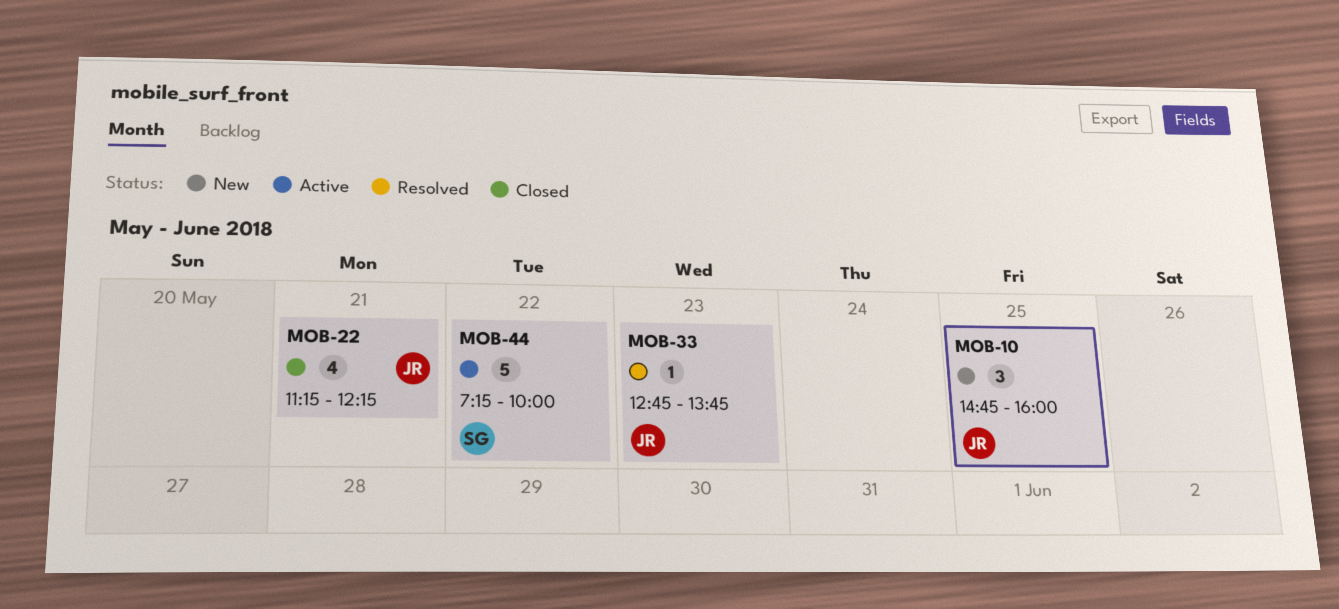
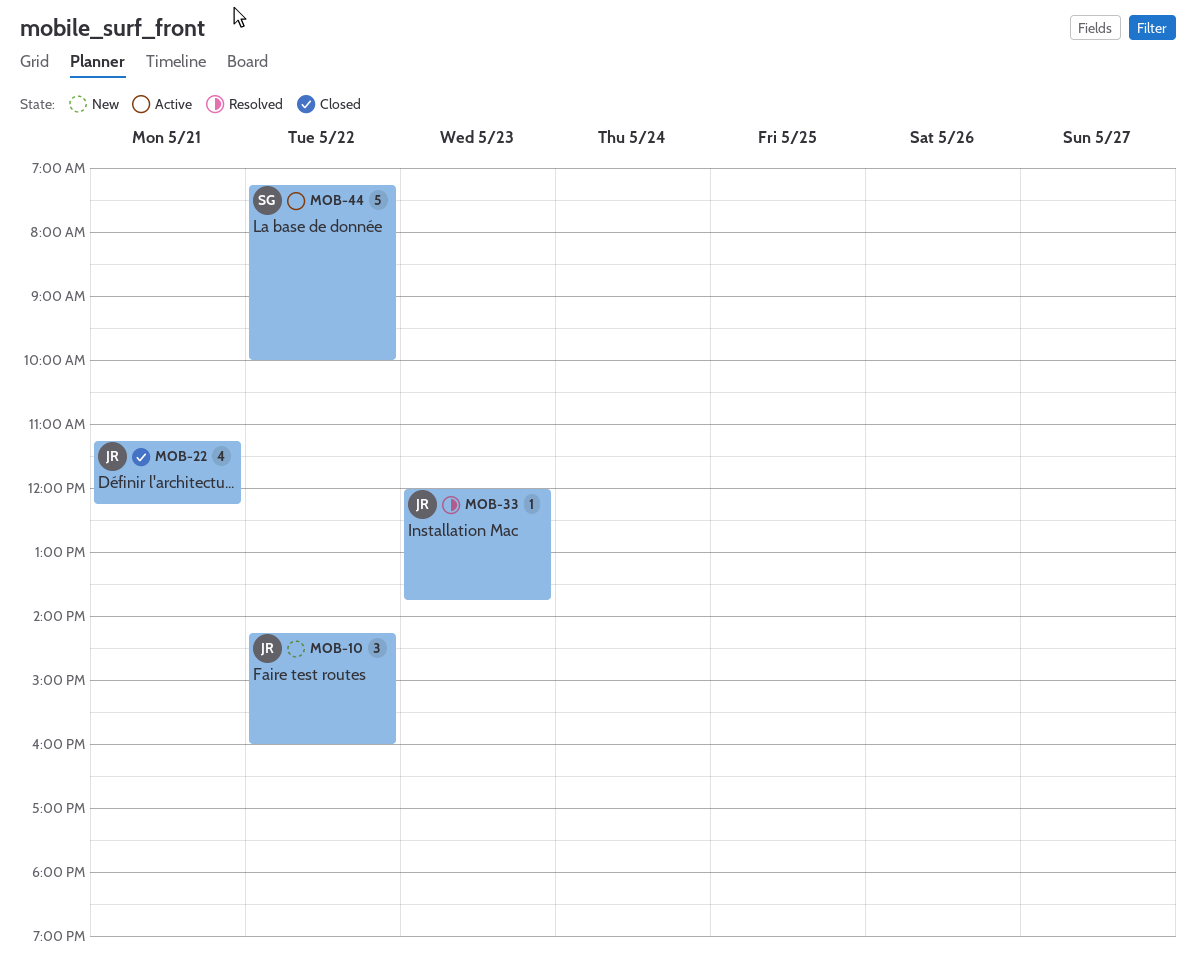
MOB-10, day: May 25 -> May 22
MOB-10, begins: 14:45 -> 14:15
MOB-33, begins: 12:45 -> 12:00

